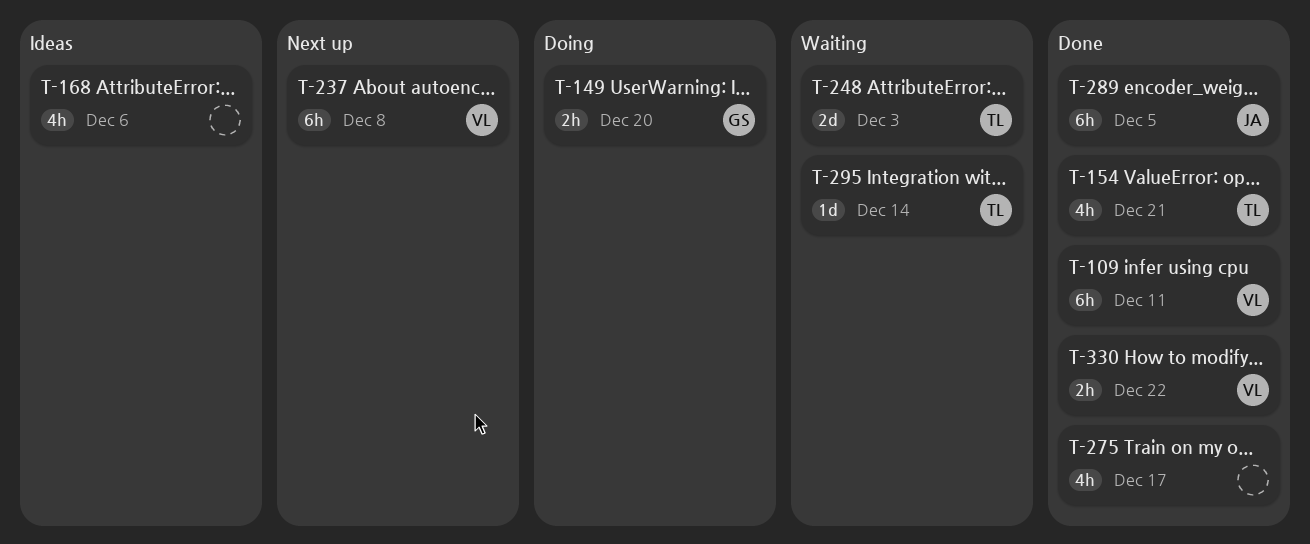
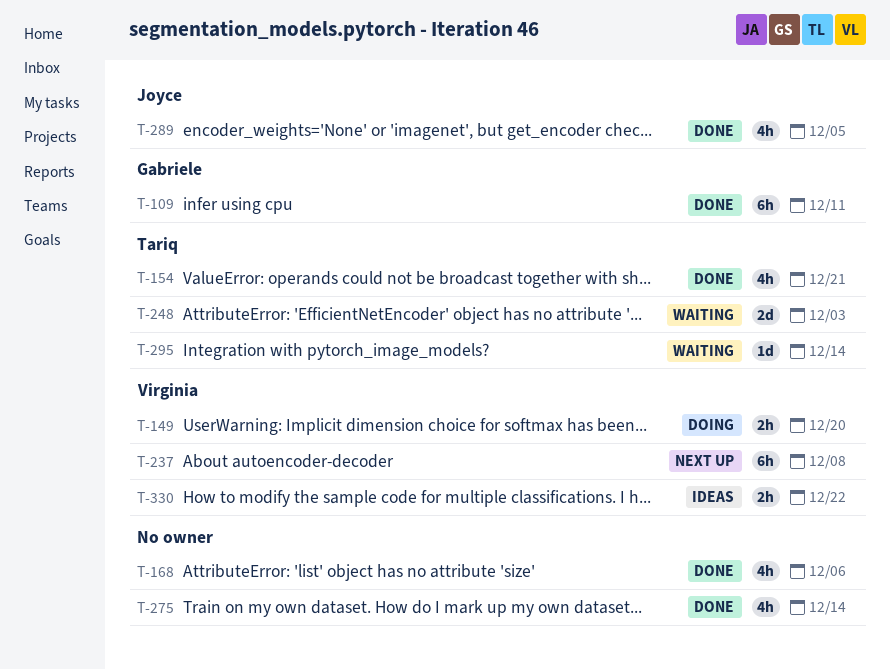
T-109, owner: Virginia -> Gabriele
T-149, owner: Gabriele -> Virginia
T-168, status: Ideas -> Done
T-275, due: Dec 17 -> Dec 14
T-289, estimate: 6h -> 4h
T-330, status: Done -> Ideas

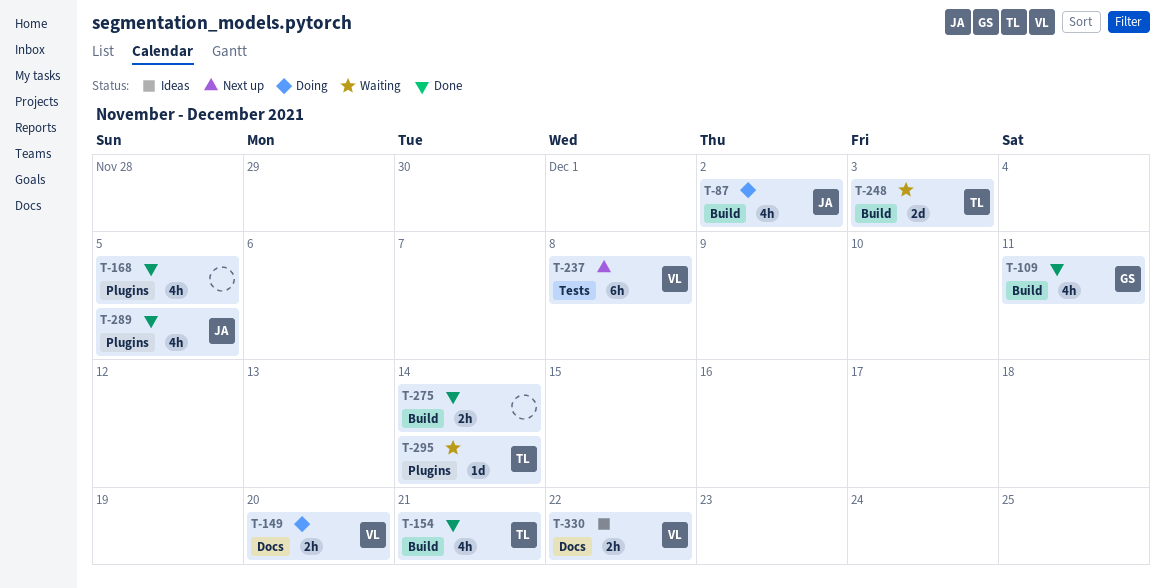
T-87: none -> present
T-109, estimate: 6h -> 4h
T-168, due: Dec 6 -> Dec 5
T-275, estimate: 4h -> 2h

